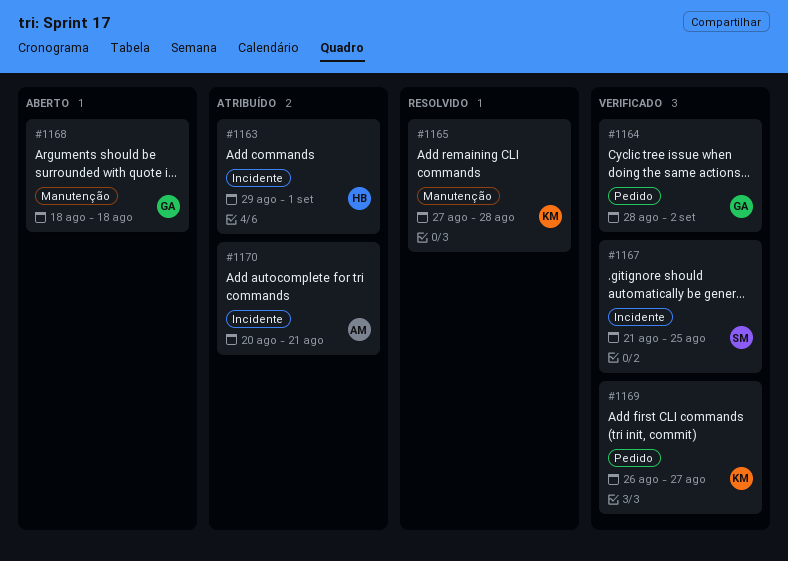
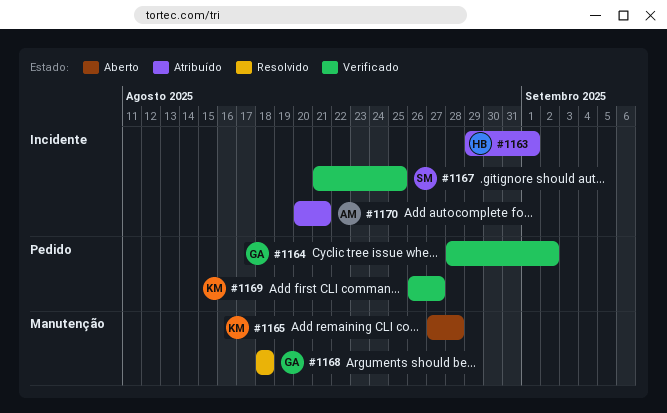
#1165, status: Resolvido -> Aberto
#1168, status: Aberto -> Resolvido

